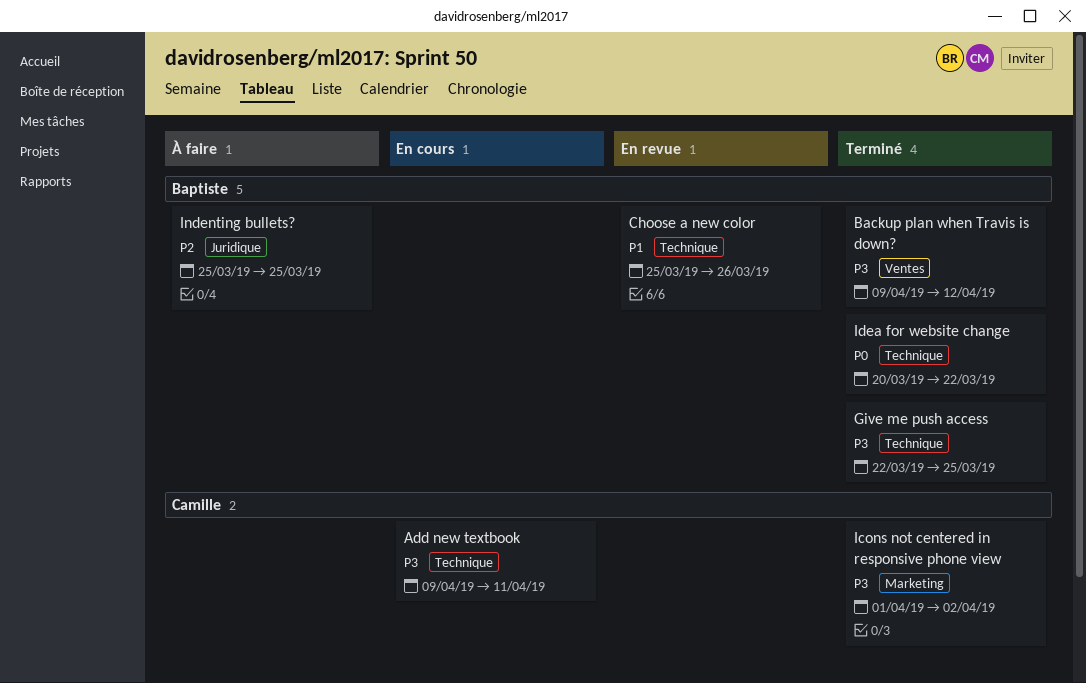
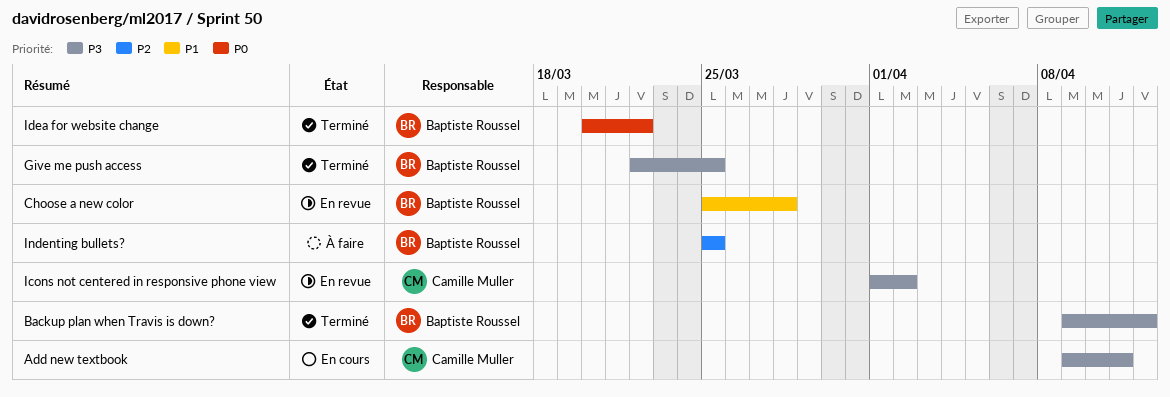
Choose a new color, due: Mar 26 -> Mar 28
Icons not centered in responsive phone view, status: Terminé -> En revue

